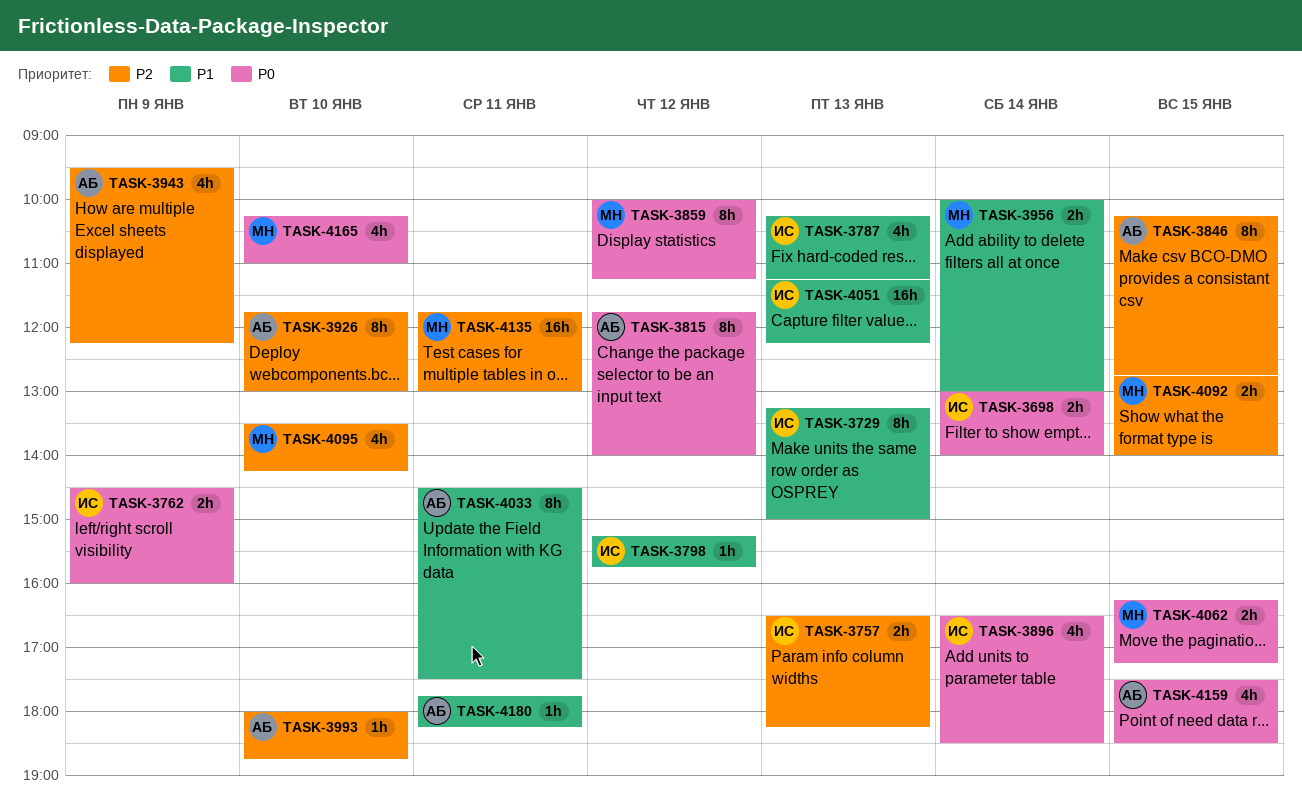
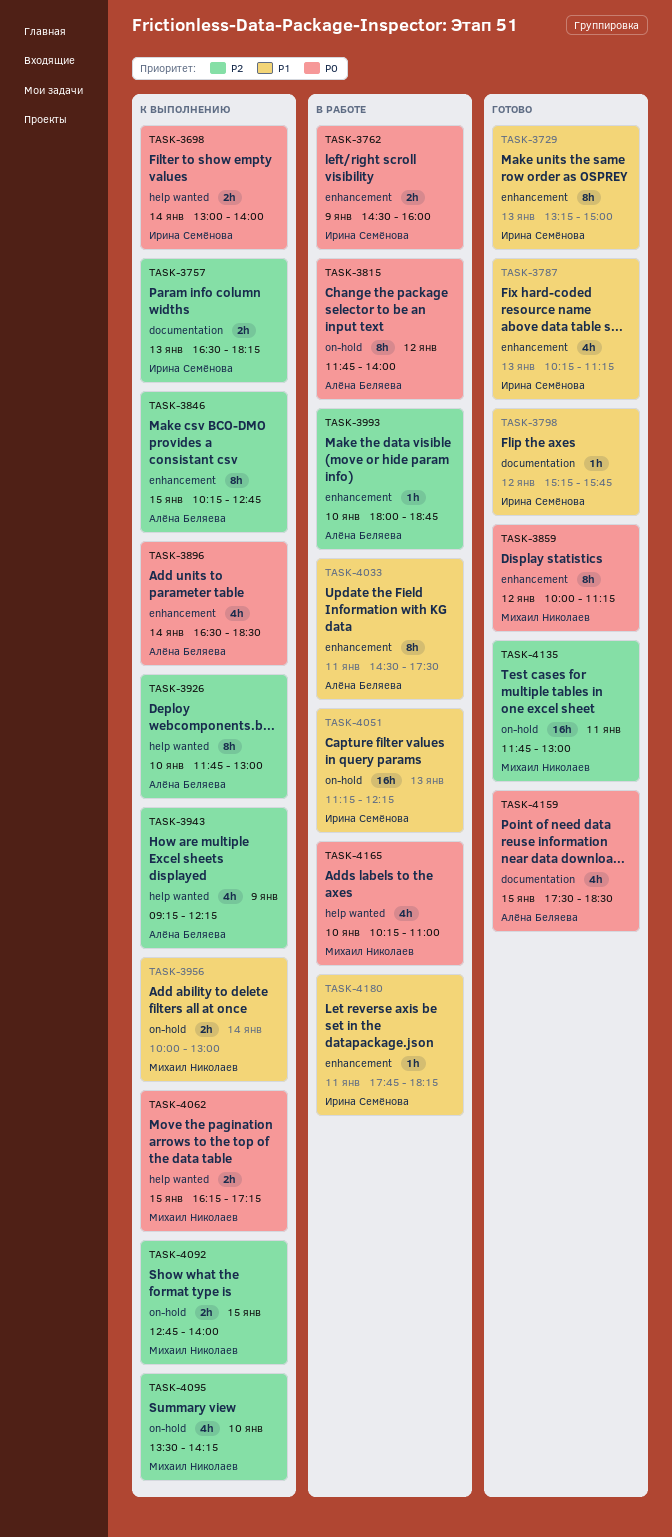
TASK-3896, owner: Ирина Семёнова -> Алёна Беляева
TASK-3943, begins: 09:30 -> 09:15
TASK-4180, owner: Алёна Беляева -> Ирина Семёнова

